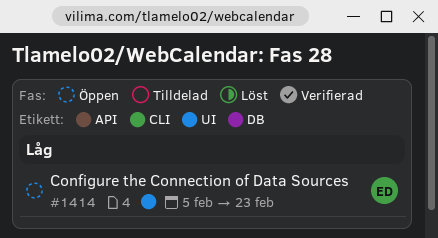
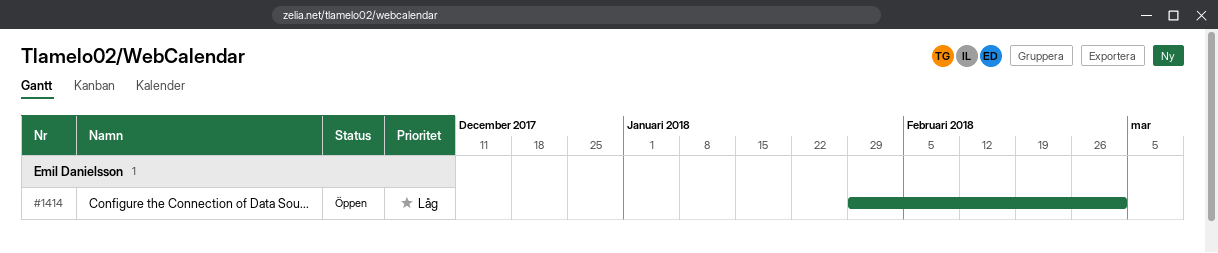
#1414, start: Feb 5 -> Jan 29
#1414, due: Feb 23 -> Mar 2

